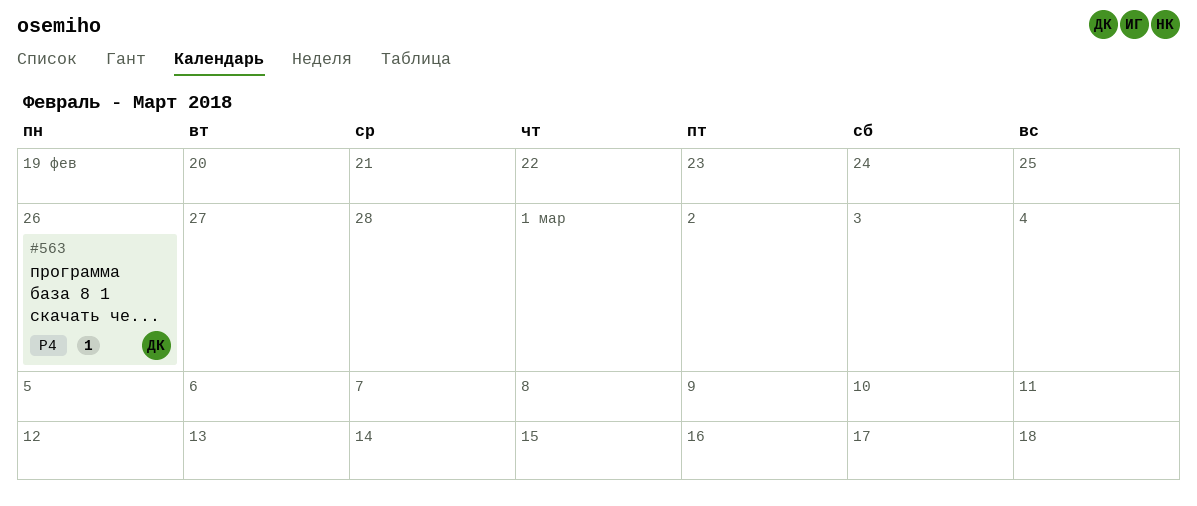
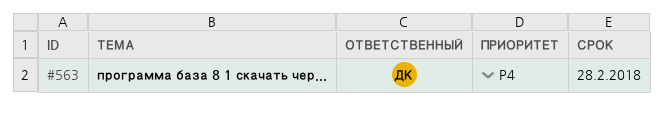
#563, due: Feb 26 -> Feb 28

